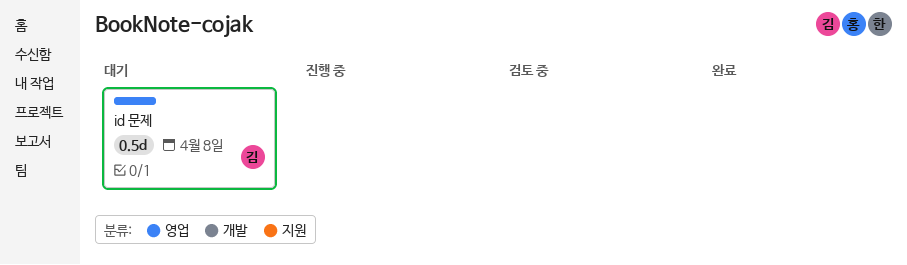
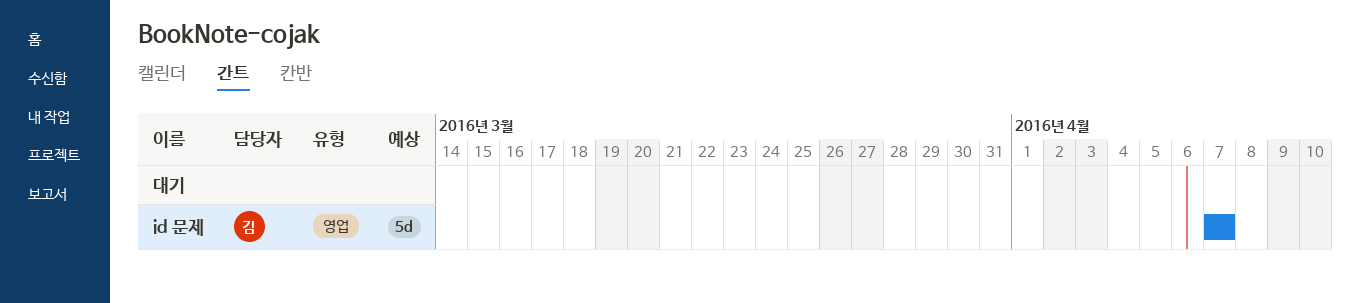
id 문제, estimate: 0.5d -> 5d
id 문제, due: Apr 8 -> Apr 7

